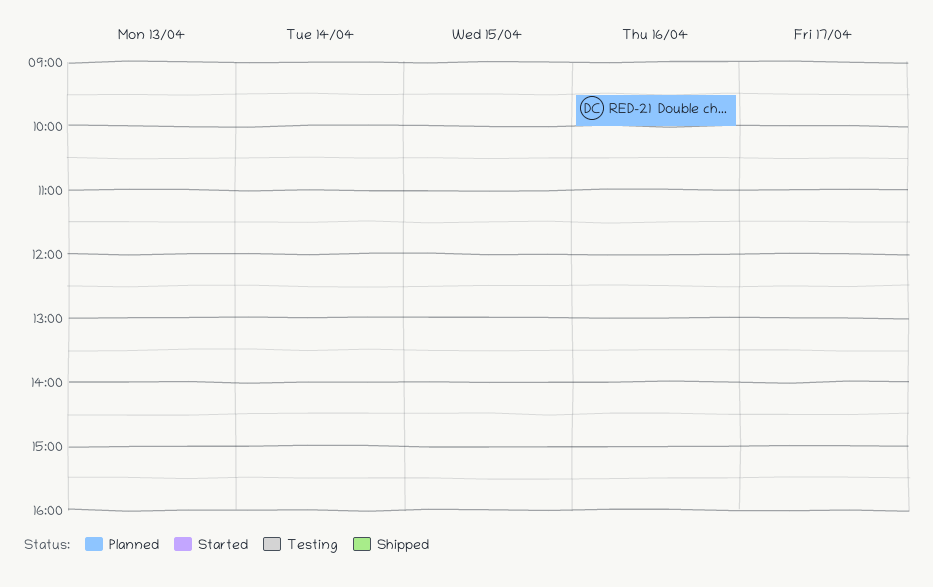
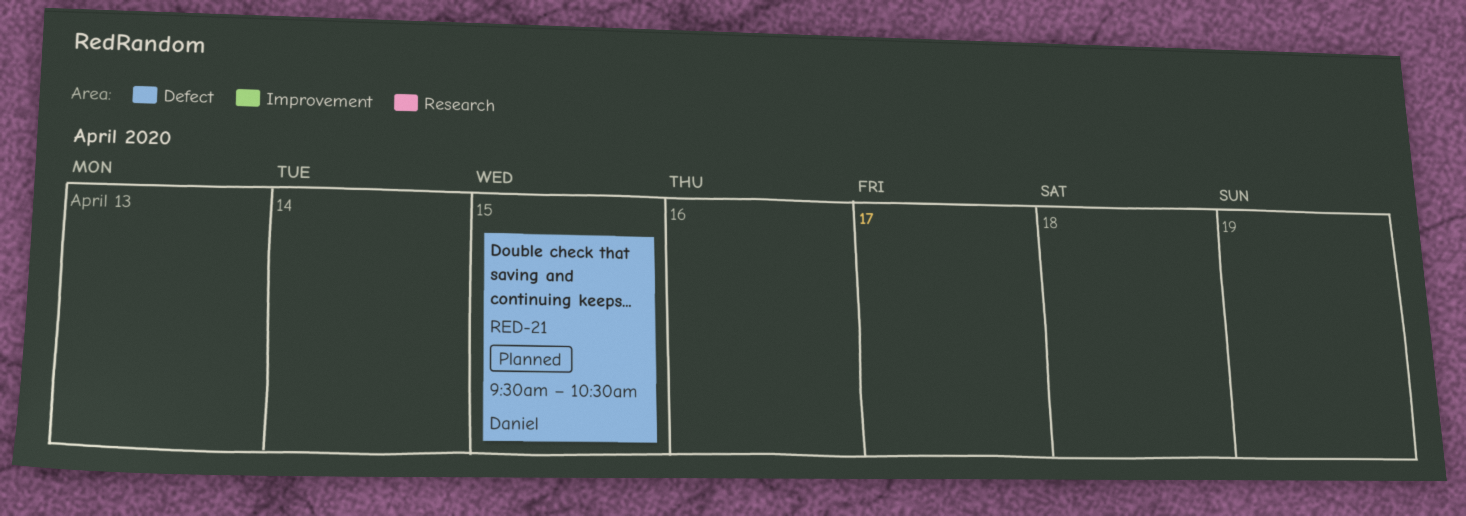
RED-21, day: Apr 16 -> Apr 15
RED-21, ends: 10:00 -> 10:30

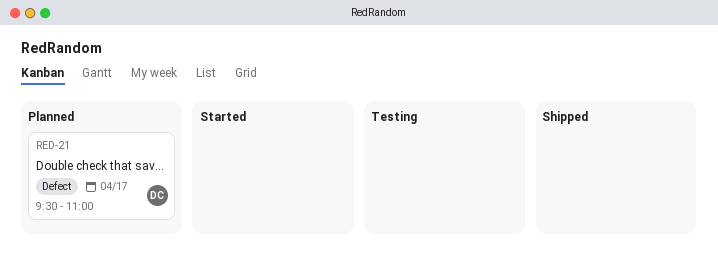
RED-21, day: Apr 15 -> Apr 17
RED-21, ends: 10:30 -> 11:00

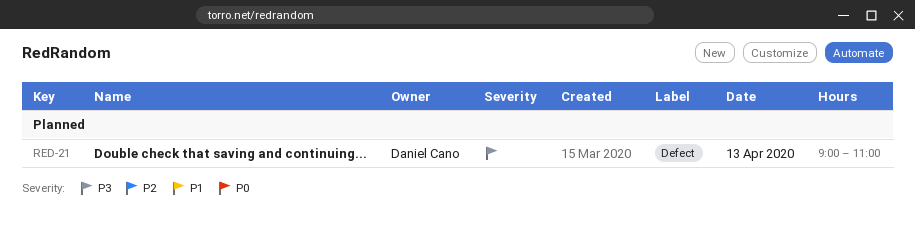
RED-21, day: Apr 17 -> Apr 13
RED-21, begins: 09:30 -> 09:00

